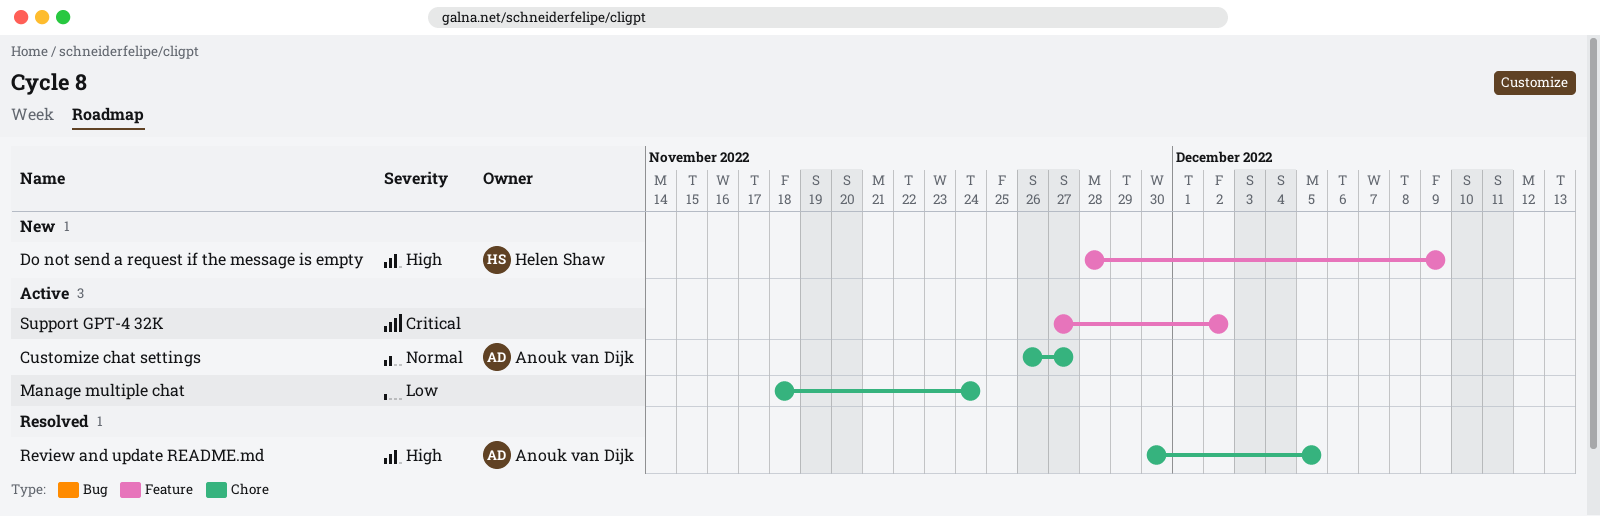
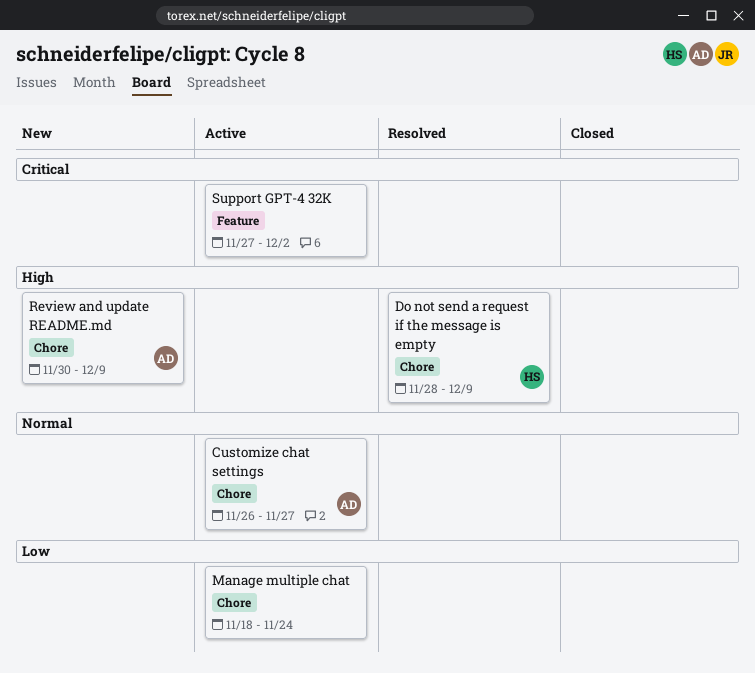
Do not send a request if the message is empty, status: New -> Resolved
Do not send a request if the message is empty, label: Feature -> Chore
Review and update README.md, status: Resolved -> New
Review and update README.md, due: Dec 5 -> Dec 9

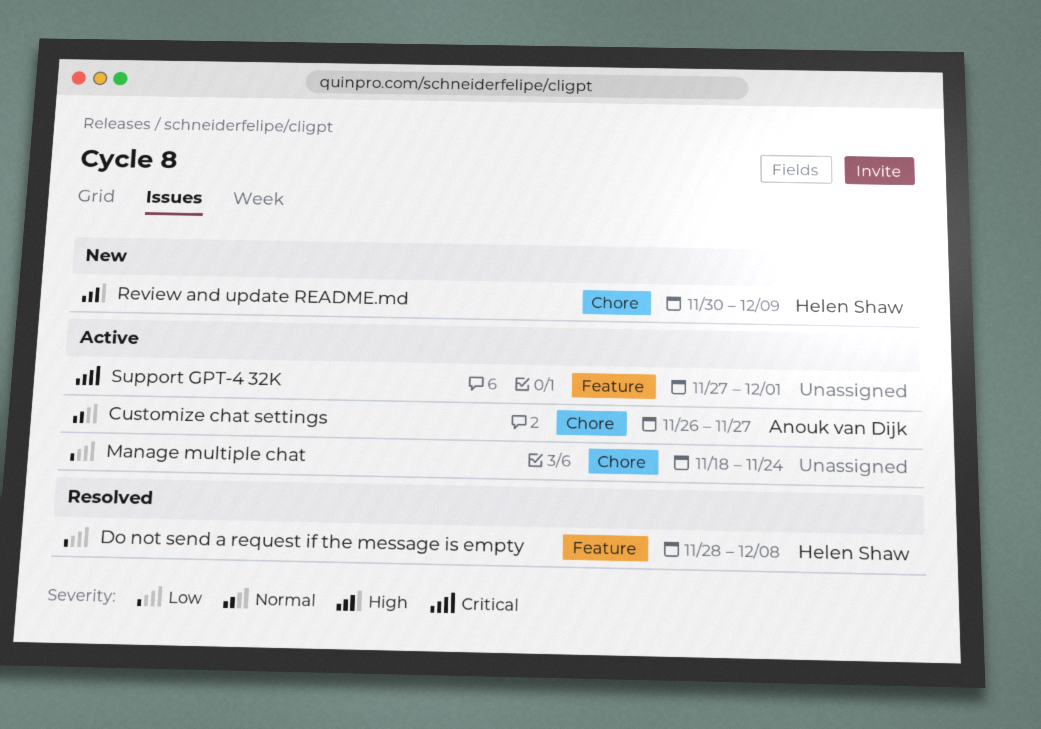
Do not send a request if the message is empty, priority: High -> Low
Do not send a request if the message is empty, label: Chore -> Feature
Do not send a request if the message is empty, due: Dec 9 -> Dec 8
Review and update README.md, owner: Anouk van Dijk -> Helen Shaw
Support GPT-4 32K, due: Dec 2 -> Dec 1

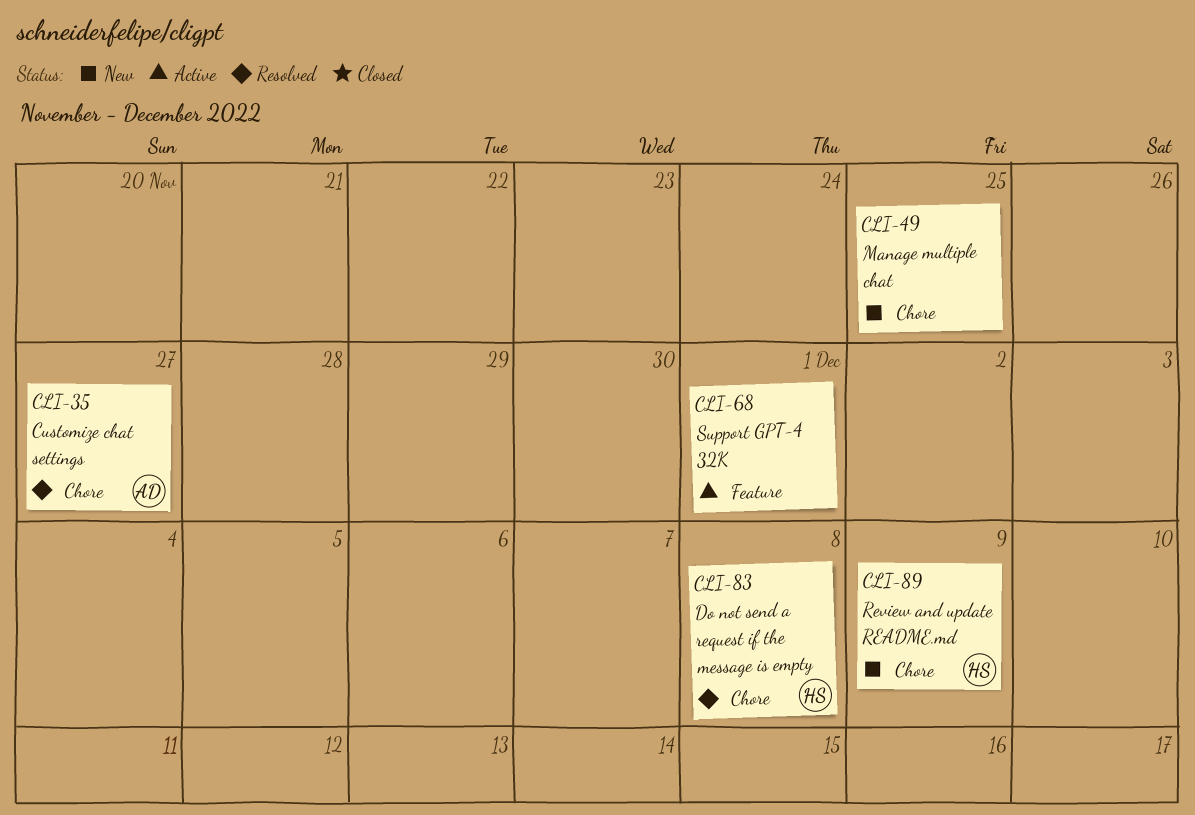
Customize chat settings, status: Active -> Resolved
Do not send a request if the message is empty, label: Feature -> Chore
Manage multiple chat, status: Active -> New
Manage multiple chat, due: Nov 24 -> Nov 25

